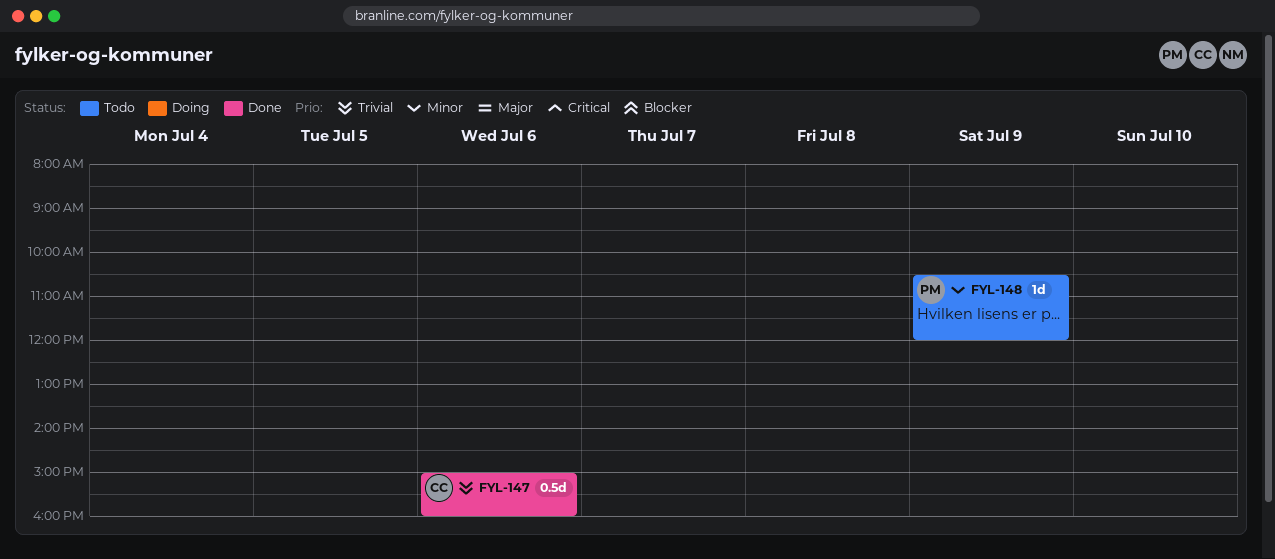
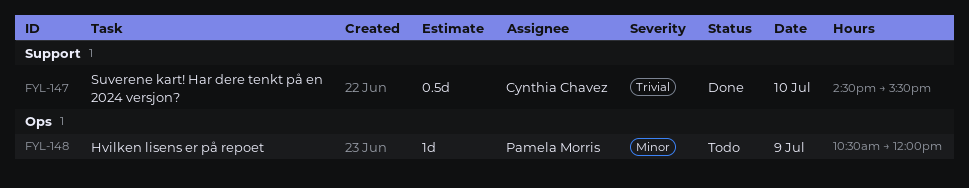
FYL-147, day: Jul 6 -> Jul 10
FYL-147, begins: 15:00 -> 14:30
FYL-147, ends: 16:00 -> 15:30

